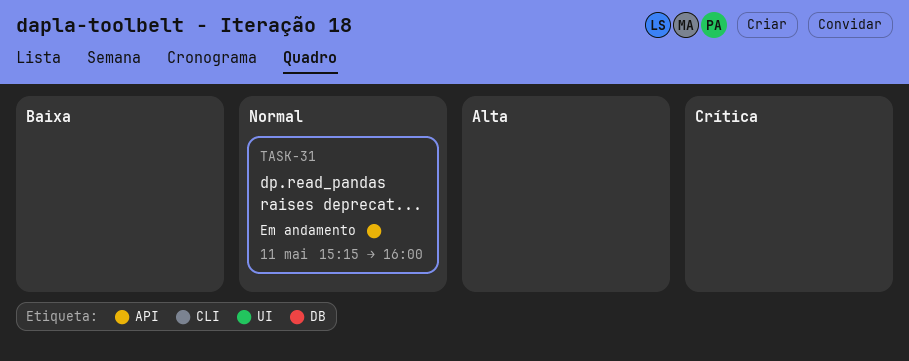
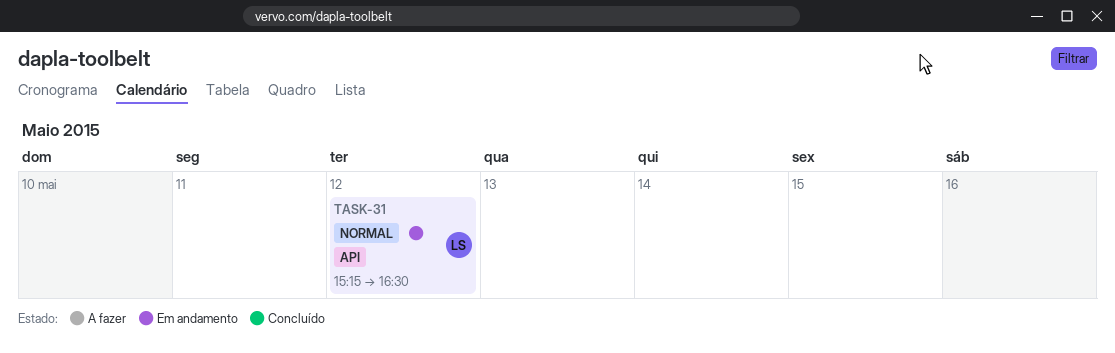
TASK-31, day: May 11 -> May 12
TASK-31, ends: 16:00 -> 16:30

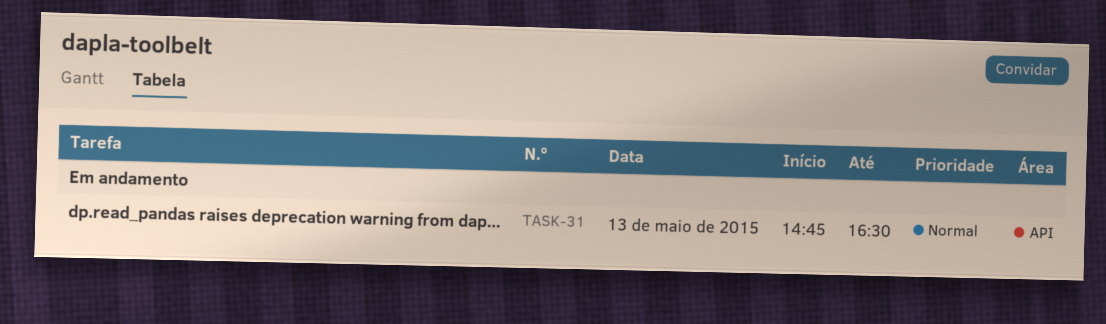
TASK-31, day: May 12 -> May 13
TASK-31, begins: 15:15 -> 14:45

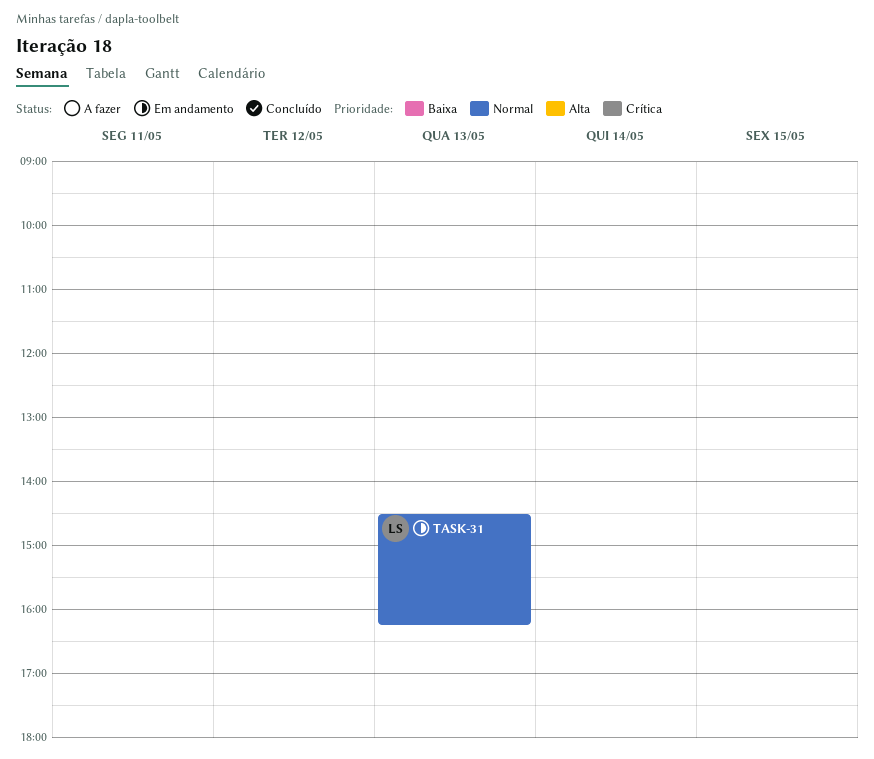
TASK-31, begins: 14:45 -> 14:30
TASK-31, ends: 16:30 -> 16:15

